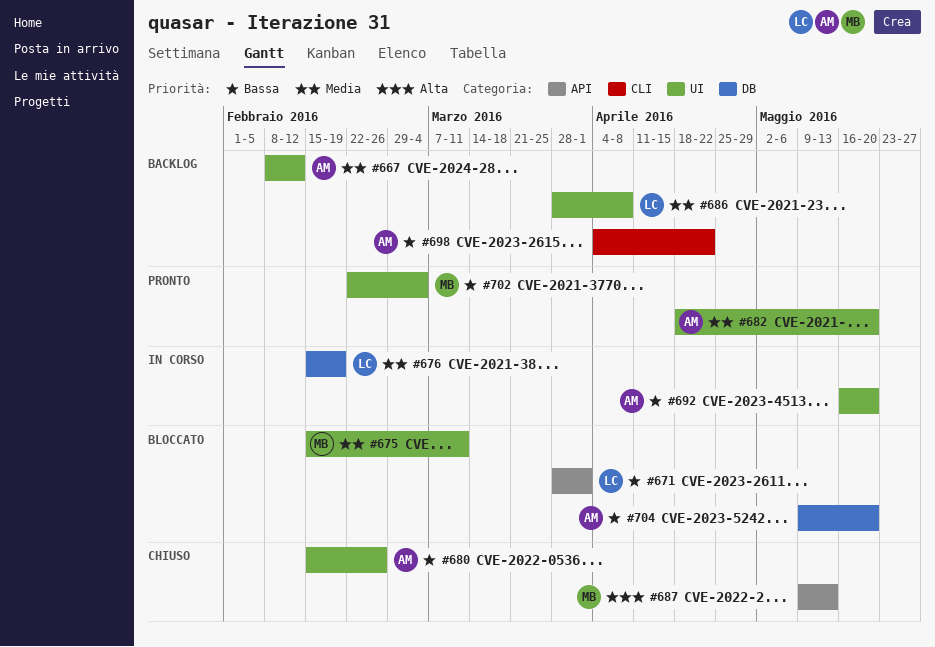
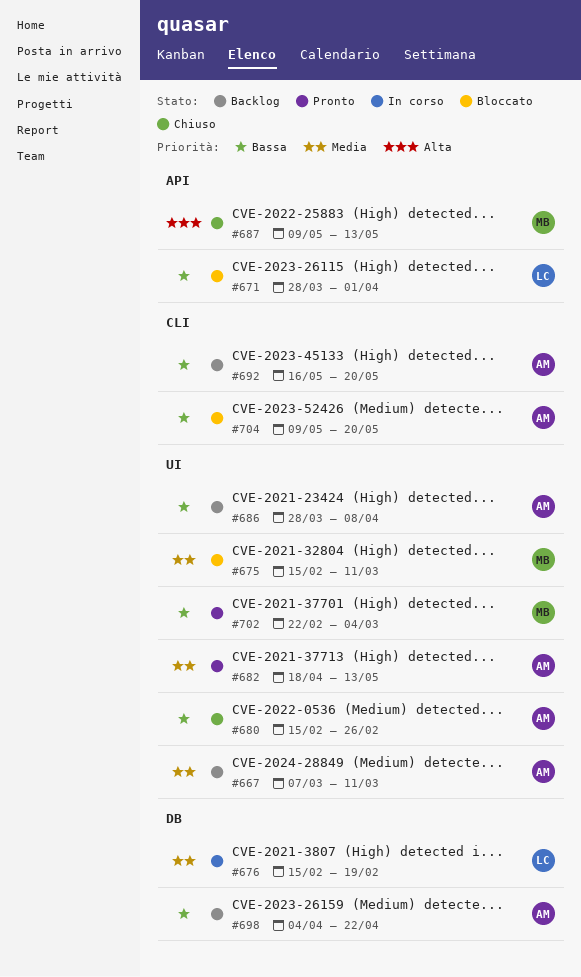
#667, start: Feb 8 -> Mar 7
#667, due: Feb 12 -> Mar 11
#682, due: May 20 -> May 13
#686, owner: LC -> AM
#686, priority: Media -> Bassa
#692, status: In corso -> Backlog
#692, label: UI -> CLI
#698, label: CLI -> DB
#704, label: DB -> CLI

